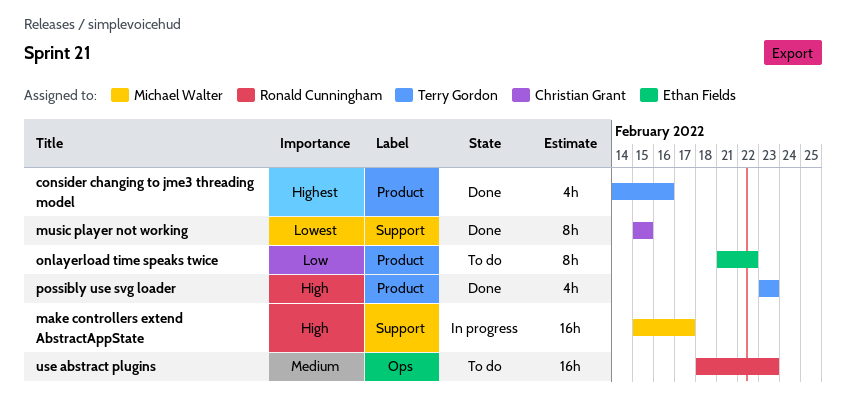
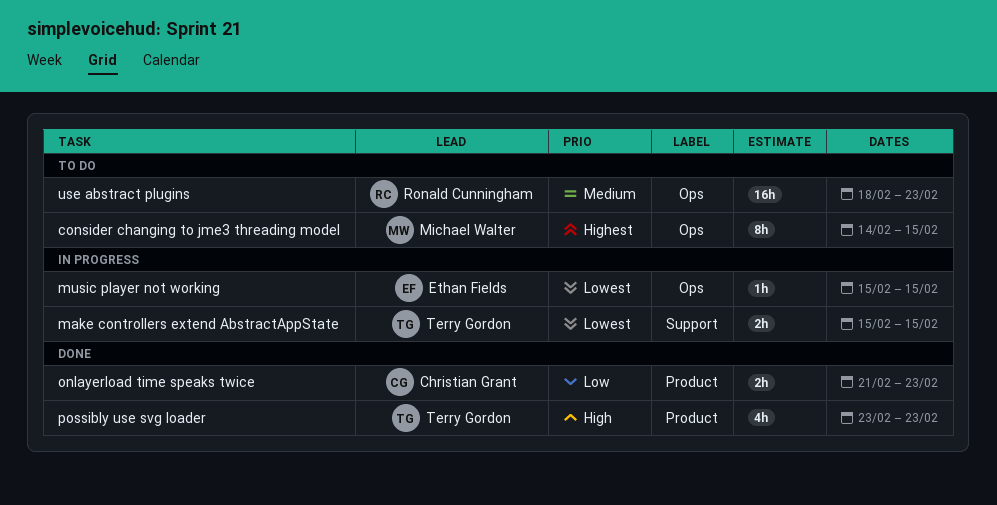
consider changing to jme3 threading model, status: Done -> To do
consider changing to jme3 threading model, owner: Terry Gordon -> Michael Walter
consider changing to jme3 threading model, label: Product -> Ops
consider changing to jme3 threading model, estimate: 4h -> 8h
consider changing to jme3 threading model, due: Feb 16 -> Feb 15
make controllers extend AbstractAppState, owner: Michael Walter -> Terry Gordon
make controllers extend AbstractAppState, priority: High -> Lowest
make controllers extend AbstractAppState, estimate: 16h -> 2h
make controllers extend AbstractAppState, due: Feb 17 -> Feb 15
music player not working, status: Done -> In progress
music player not working, owner: Christian Grant -> Ethan Fields
music player not working, label: Support -> Ops
music player not working, estimate: 8h -> 1h
onlayerload time speaks twice, status: To do -> Done
onlayerload time speaks twice, owner: Ethan Fields -> Christian Grant
onlayerload time speaks twice, estimate: 8h -> 2h
onlayerload time speaks twice, due: Feb 22 -> Feb 23

